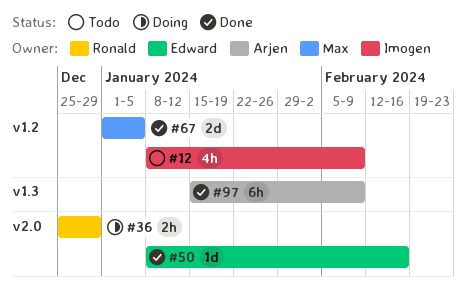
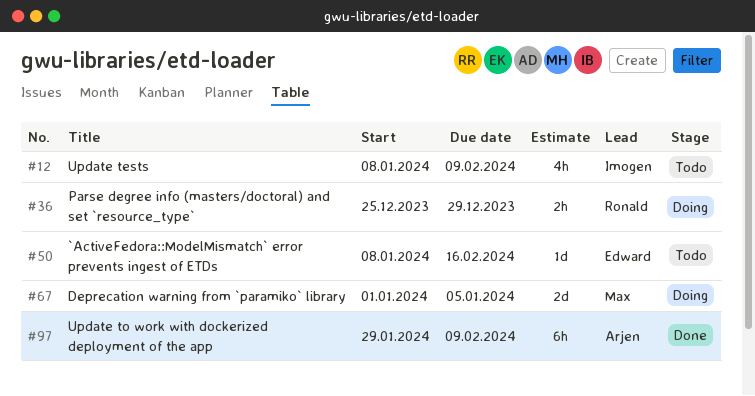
#50, status: Done -> Todo
#67, status: Done -> Doing
#97, start: Jan 15 -> Jan 29

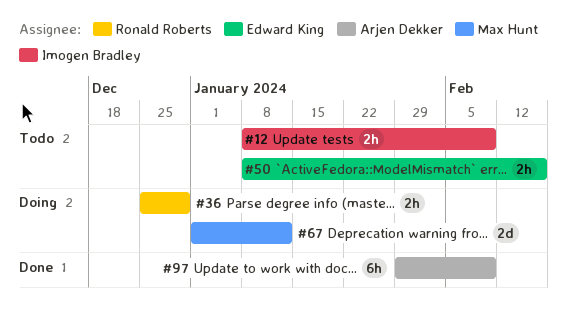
#12, estimate: 4h -> 2h
#50, estimate: 1d -> 2h
#67, due: Jan 5 -> Jan 12

